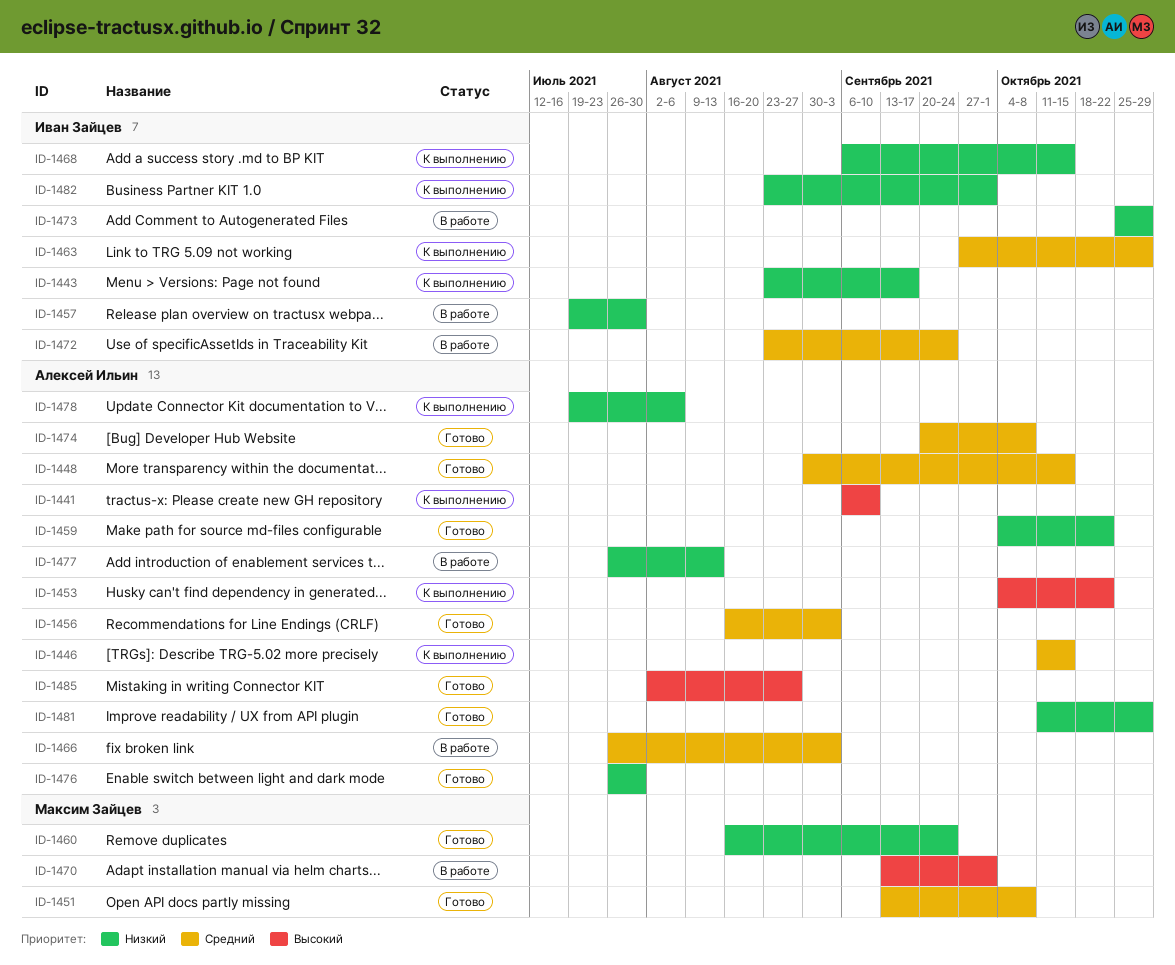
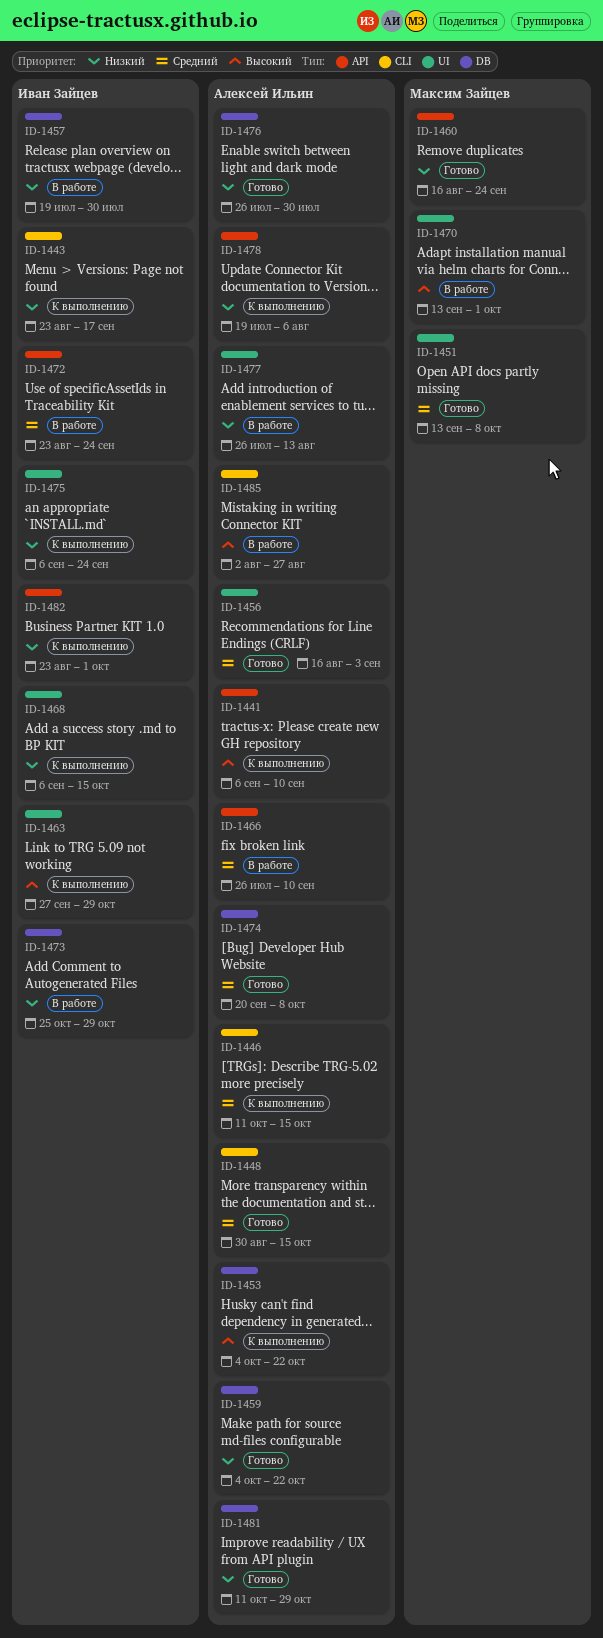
ID-1463, priority: Средний -> Высокий
ID-1466, due: Sep 3 -> Sep 10
ID-1475: none -> present
ID-1485, status: Готово -> В работе

